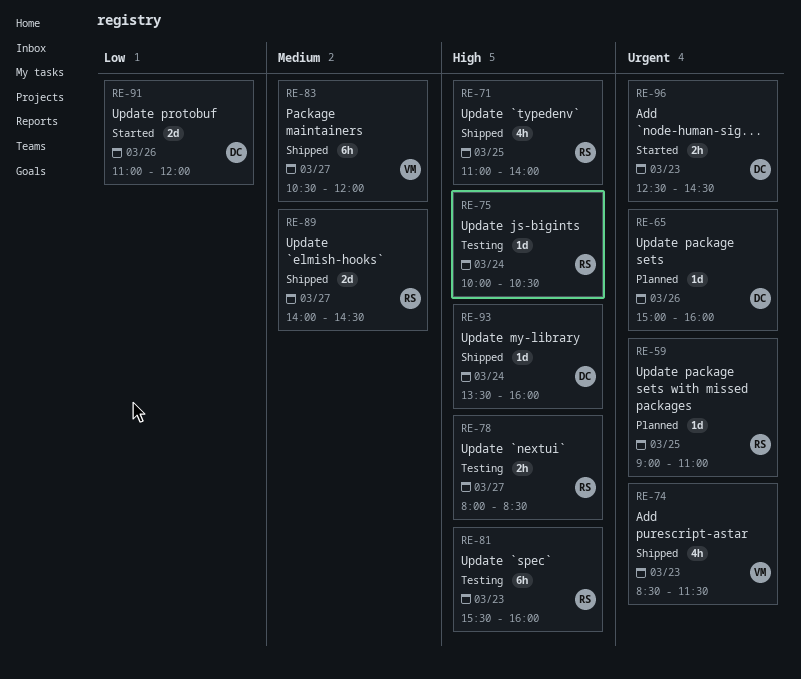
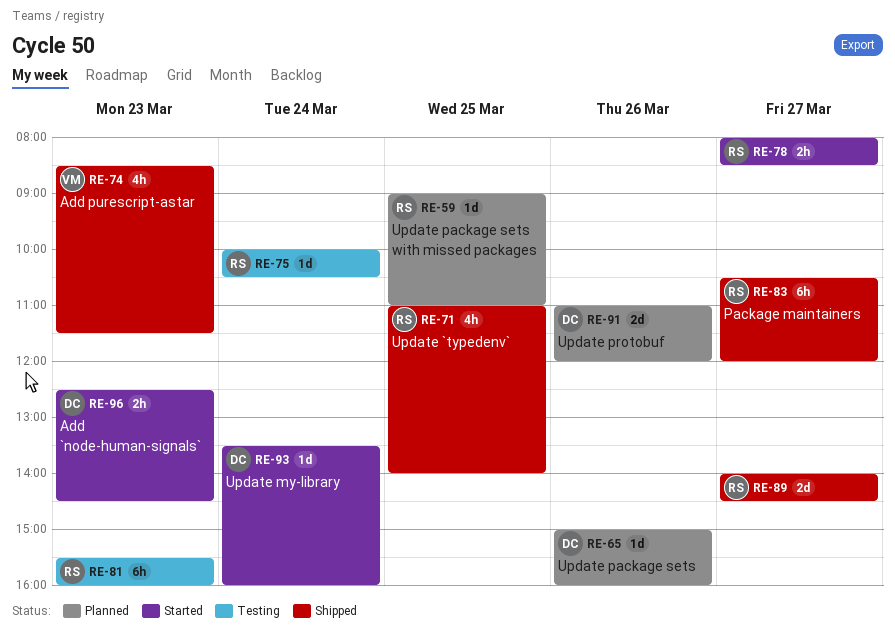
RE-78, status: Testing -> Started
RE-83, owner: VM -> RS
RE-91, status: Started -> Planned
RE-93, status: Shipped -> Started

